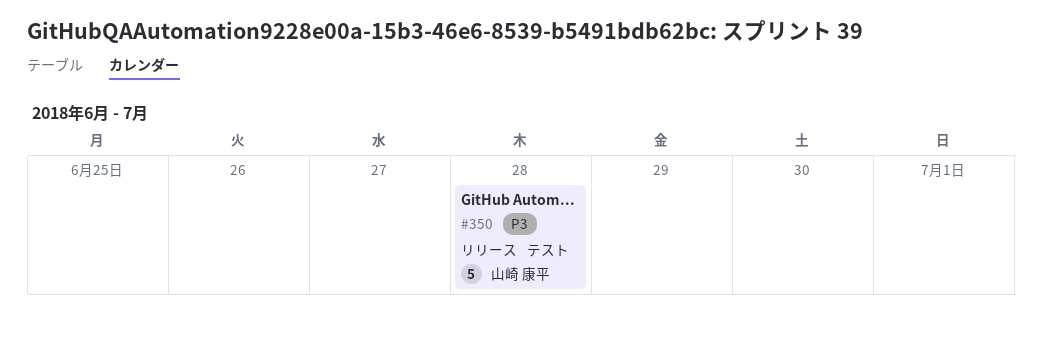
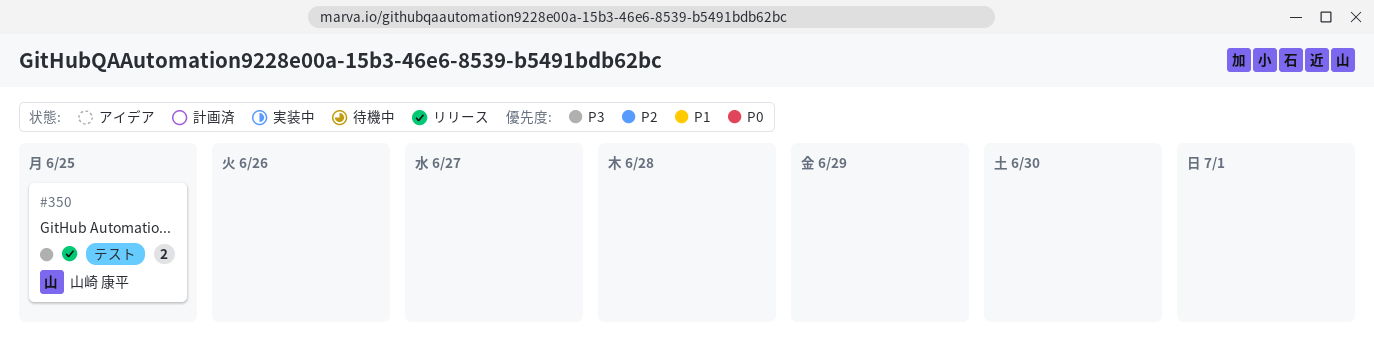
#350, estimate: 5 -> 2
#350, due: Jun 28 -> Jun 25

